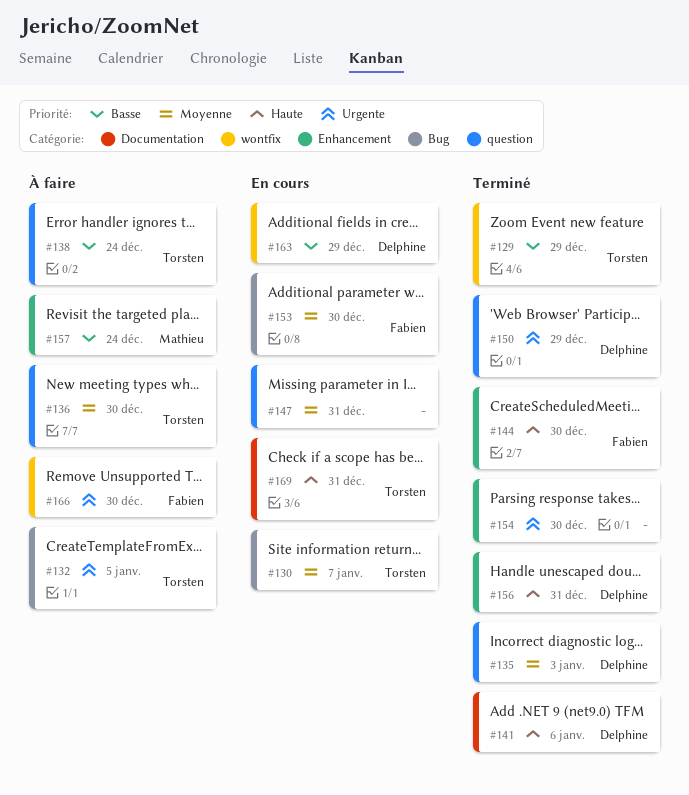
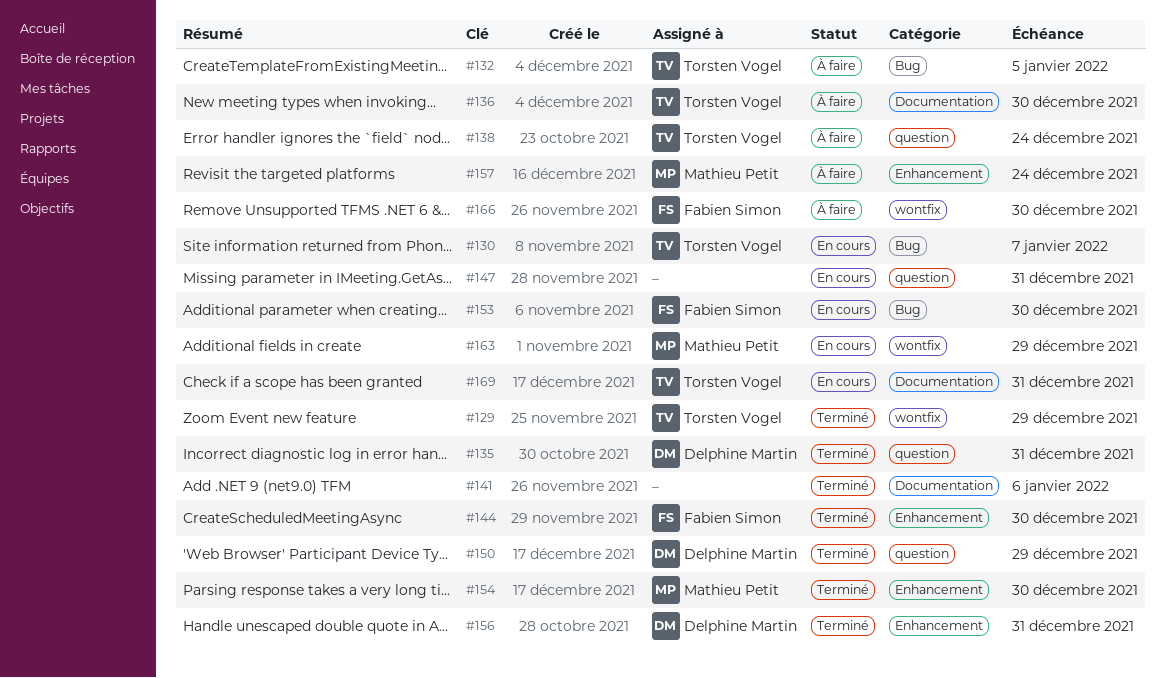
#135, due: Jan 3 -> Dec 31
#136, label: question -> Documentation
#141, owner: Delphine Martin -> none
#154, owner: none -> Mathieu Petit
#163, owner: Delphine Martin -> Mathieu Petit

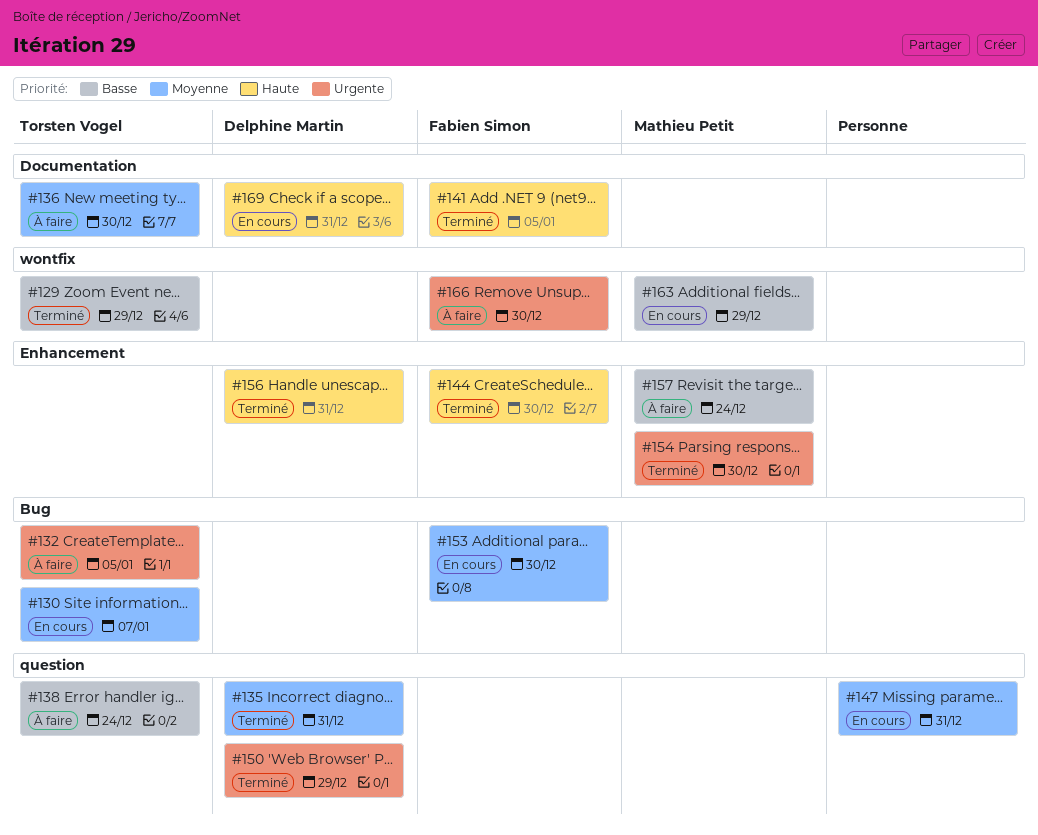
#141, owner: none -> Fabien Simon
#141, due: Jan 6 -> Jan 5
#169, owner: Torsten Vogel -> Delphine Martin

